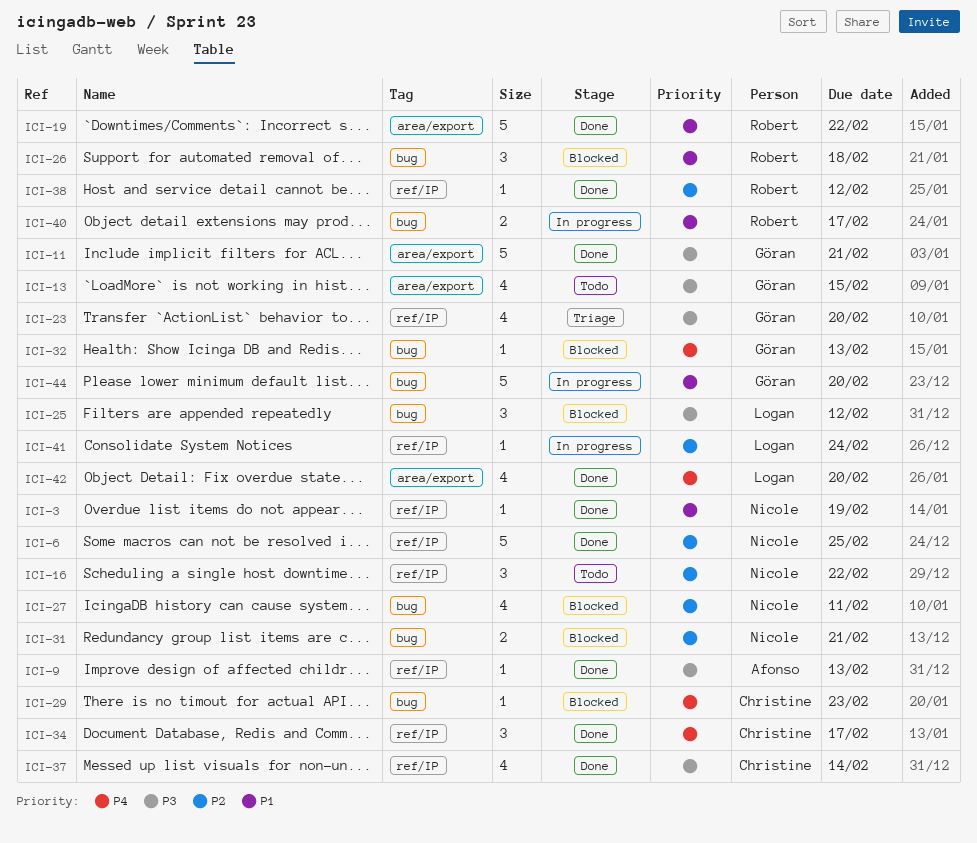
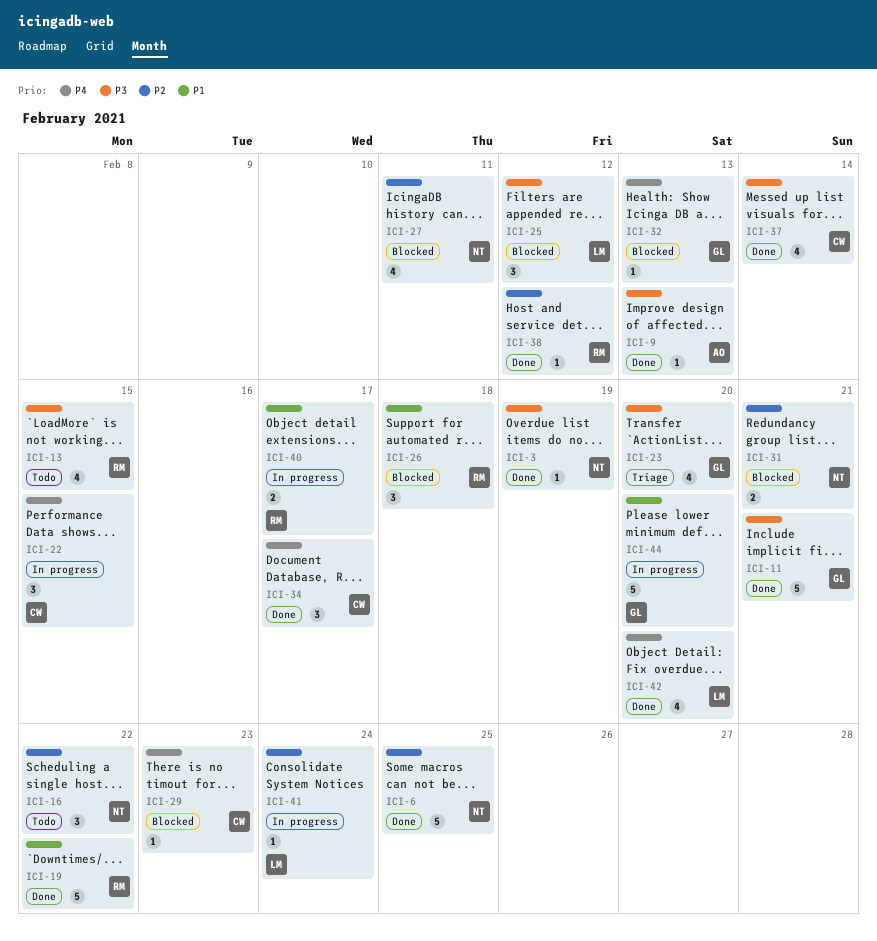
ICI-3, priority: P1 -> P3
ICI-13, owner: Göran -> Robert
ICI-22: none -> present

